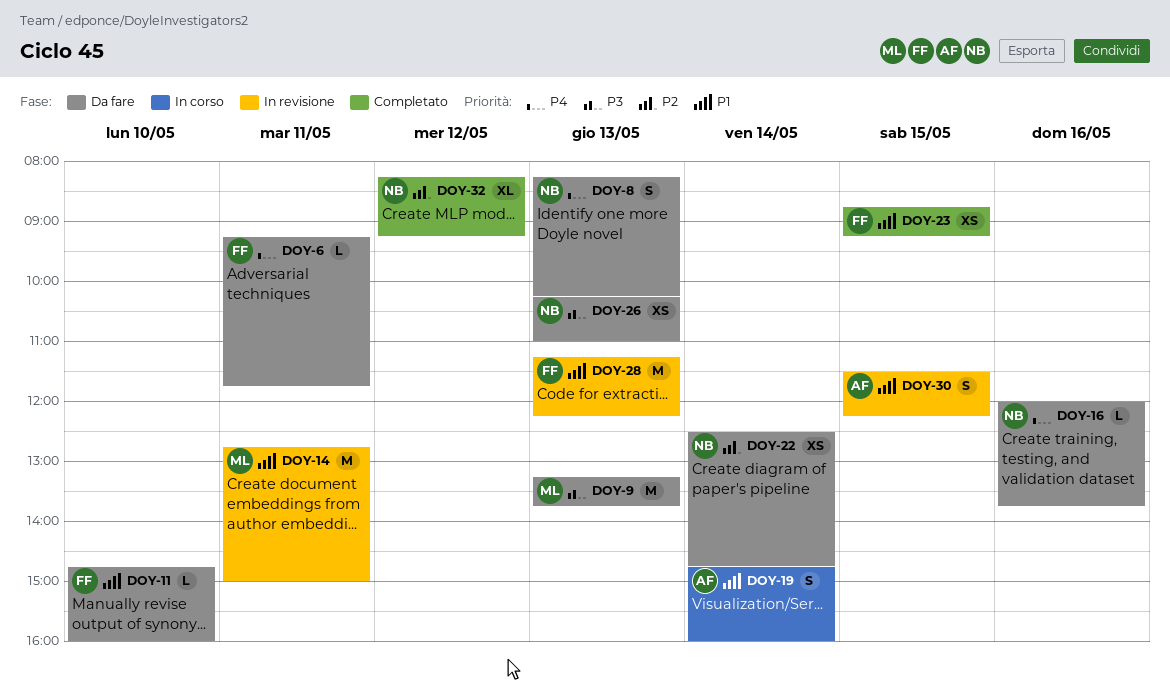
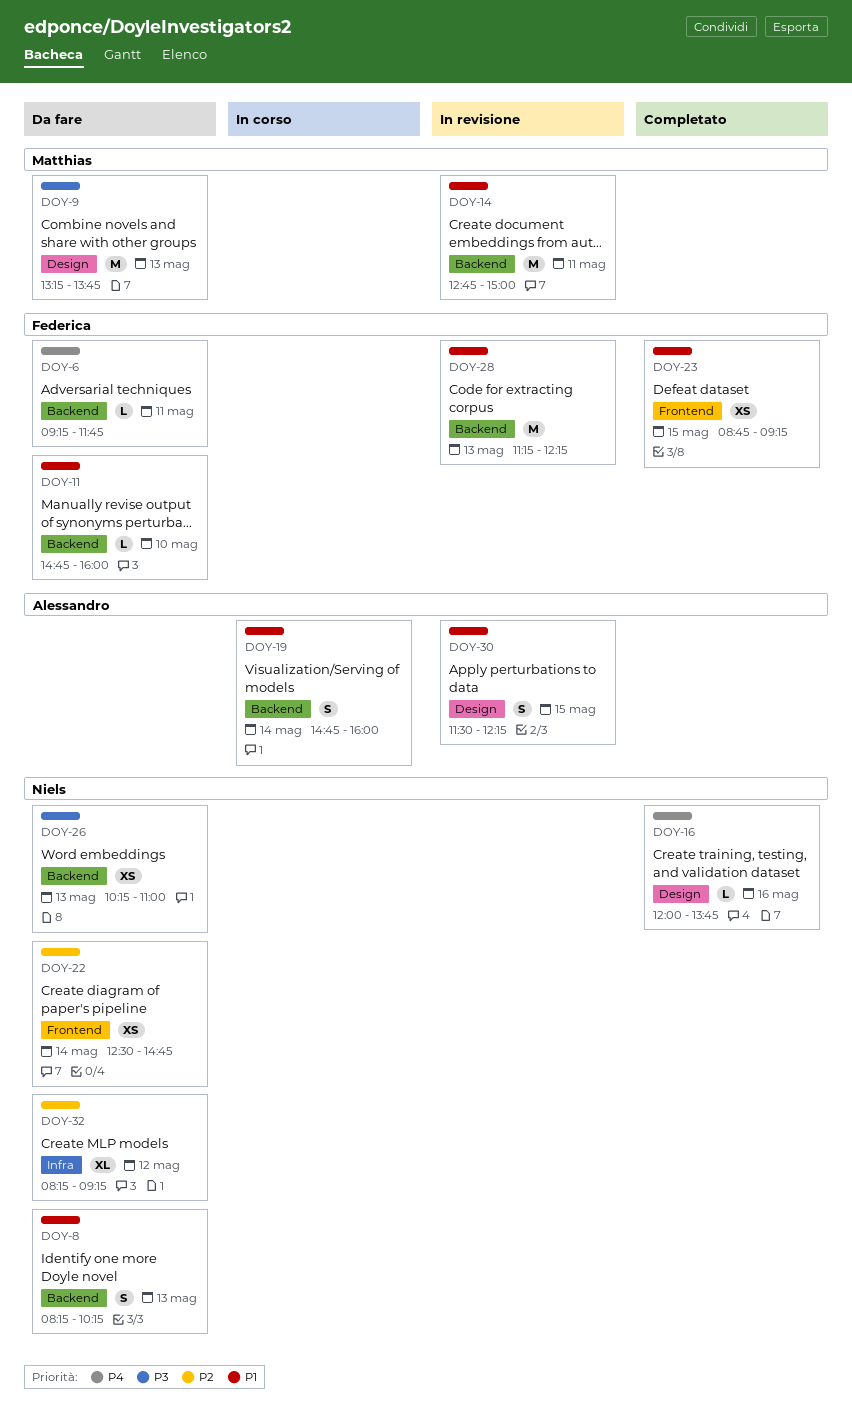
DOY-8, priority: P4 -> P1
DOY-16, status: Da fare -> Completato
DOY-32, status: Completato -> Da fare

